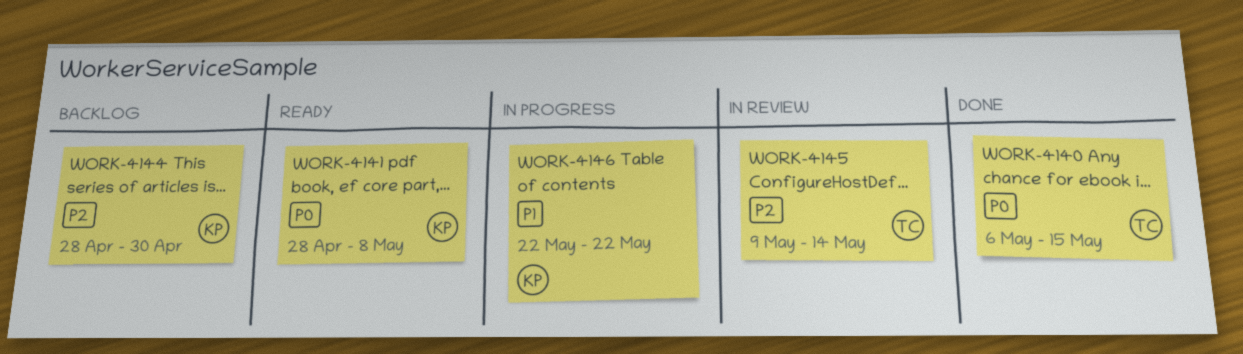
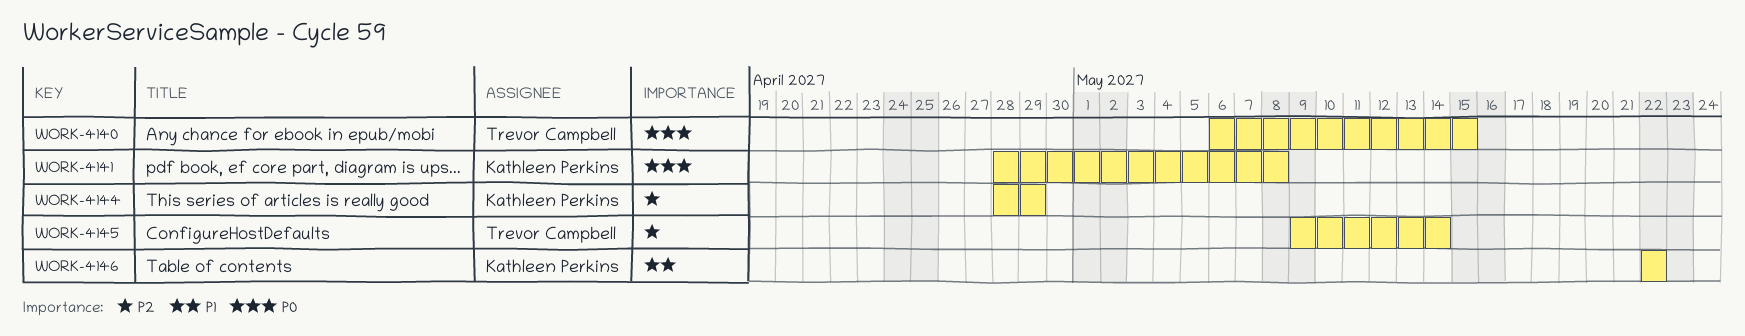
WORK-4144, due: Apr 30 -> Apr 29

